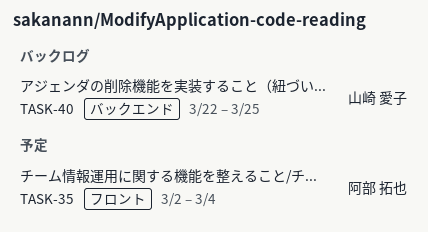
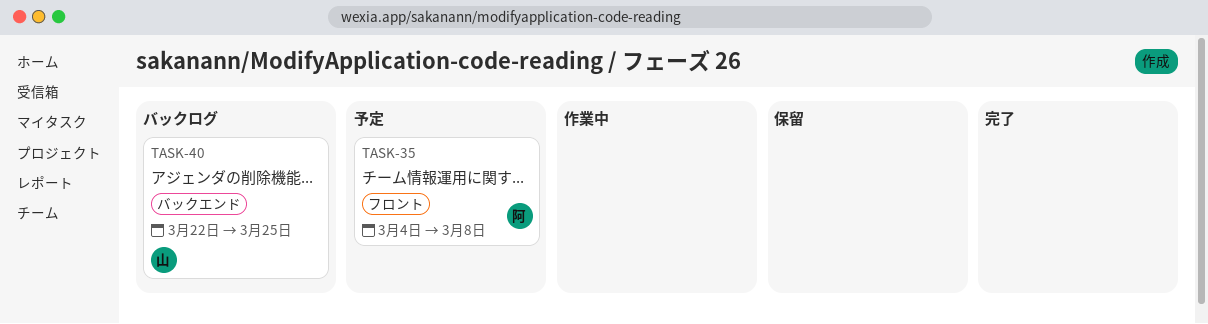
TASK-35, start: Mar 2 -> Mar 4
TASK-35, due: Mar 4 -> Mar 8

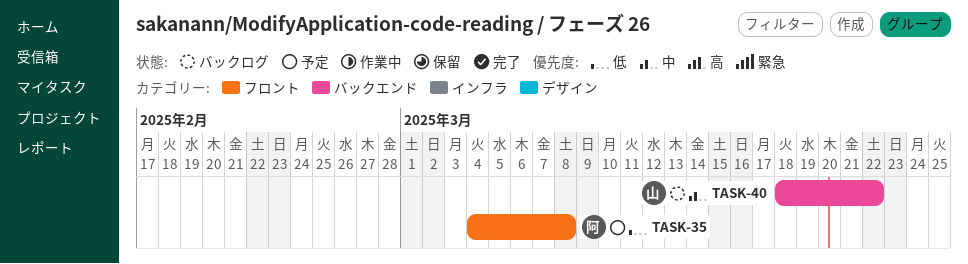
TASK-40, start: Mar 22 -> Mar 18
TASK-40, due: Mar 25 -> Mar 22

